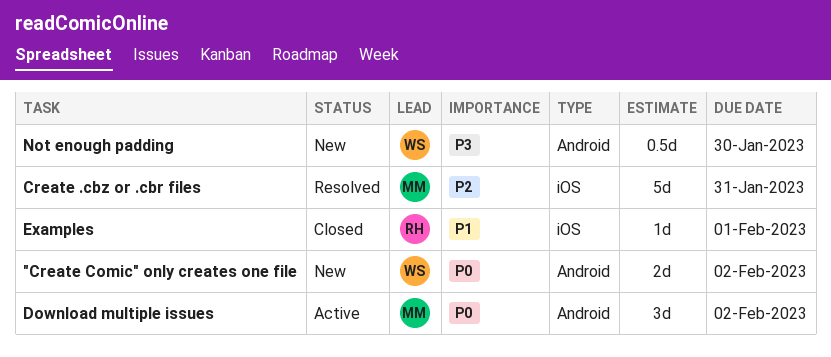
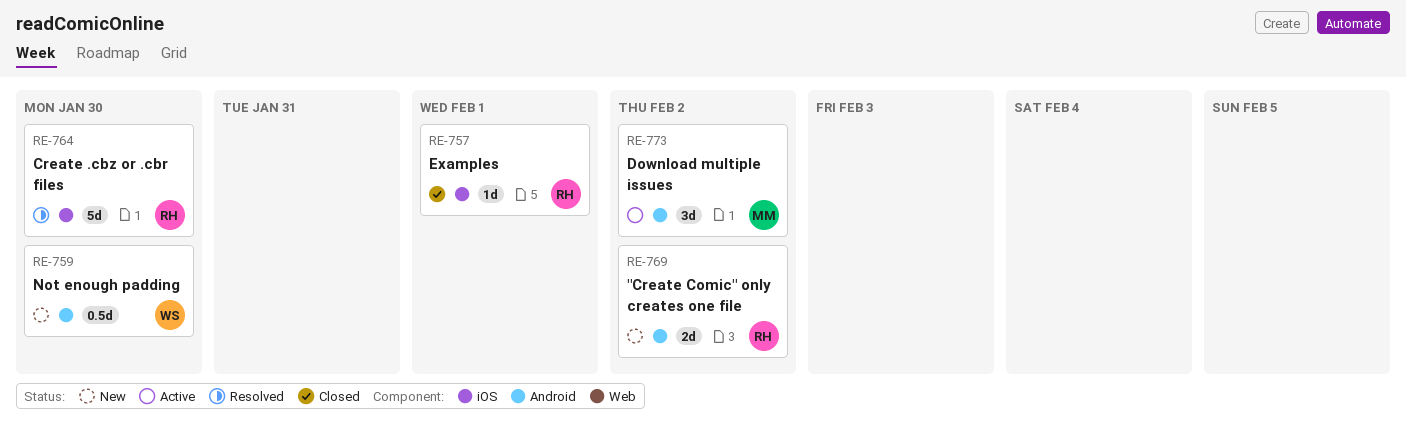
"Create Comic" only creates one file, owner: WS -> RH
Create .cbz or .cbr files, owner: MM -> RH
Create .cbz or .cbr files, due: Jan 31 -> Jan 30

